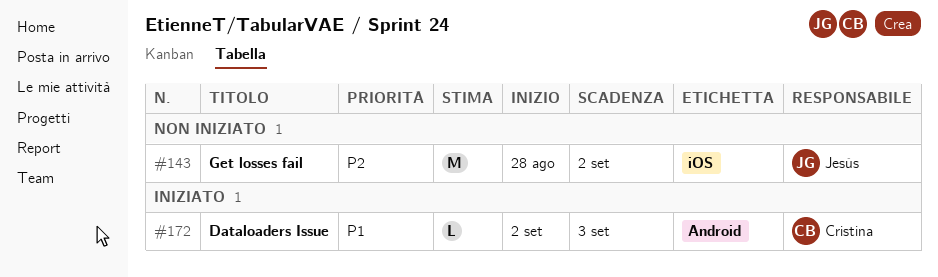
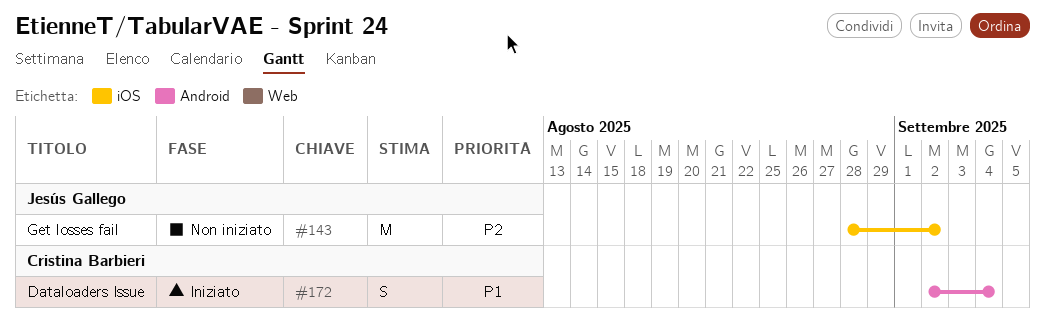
#172, estimate: L -> S
#172, due: Sep 3 -> Sep 4

